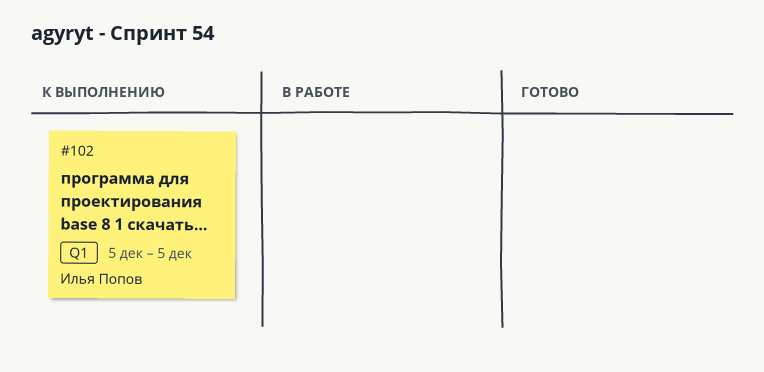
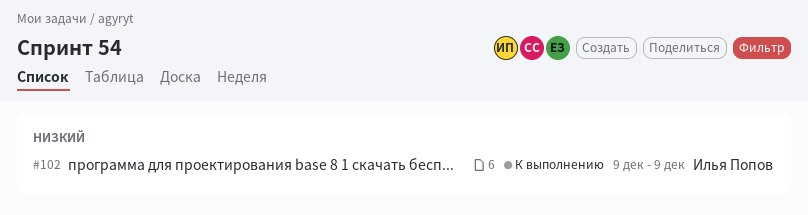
#102, start: Dec 5 -> Dec 9
#102, due: Dec 5 -> Dec 9

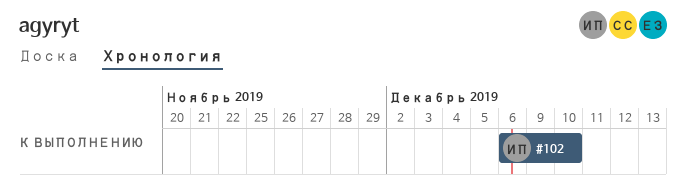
#102, start: Dec 9 -> Dec 6
#102, due: Dec 9 -> Dec 10

